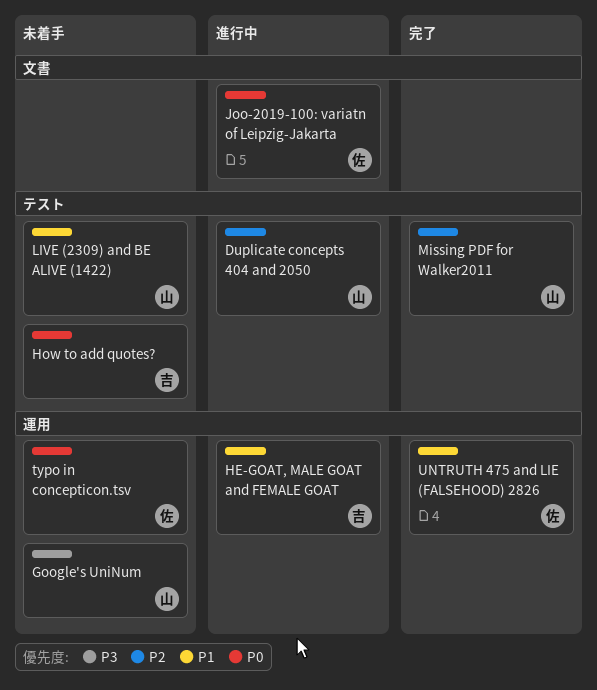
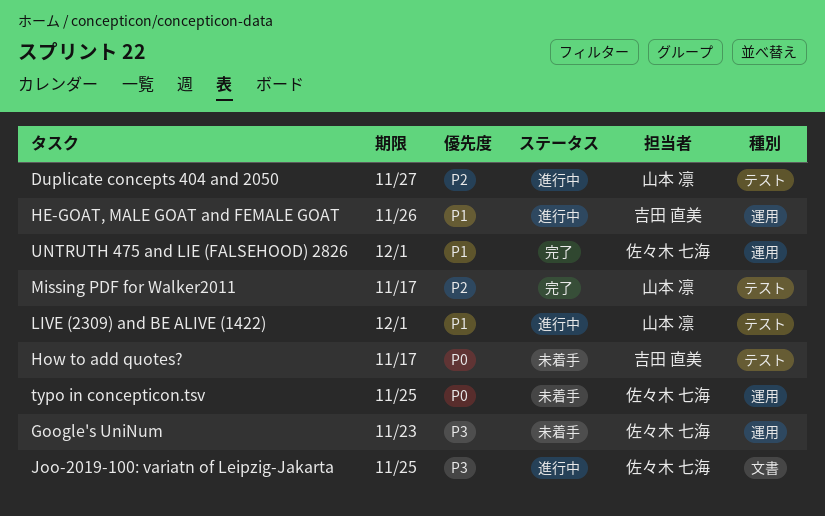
Google's UniNum, owner: 山本 凛 -> 佐々木 七海
Joo-2019-100: variatn of Leipzig-Jakarta, priority: P0 -> P3
LIVE (2309) and BE ALIVE (1422), status: 未着手 -> 進行中

